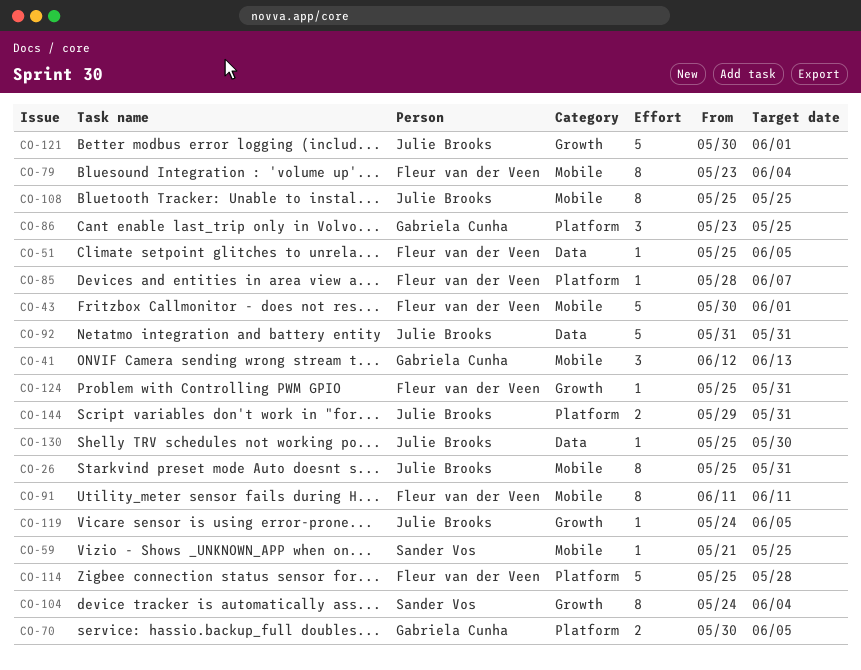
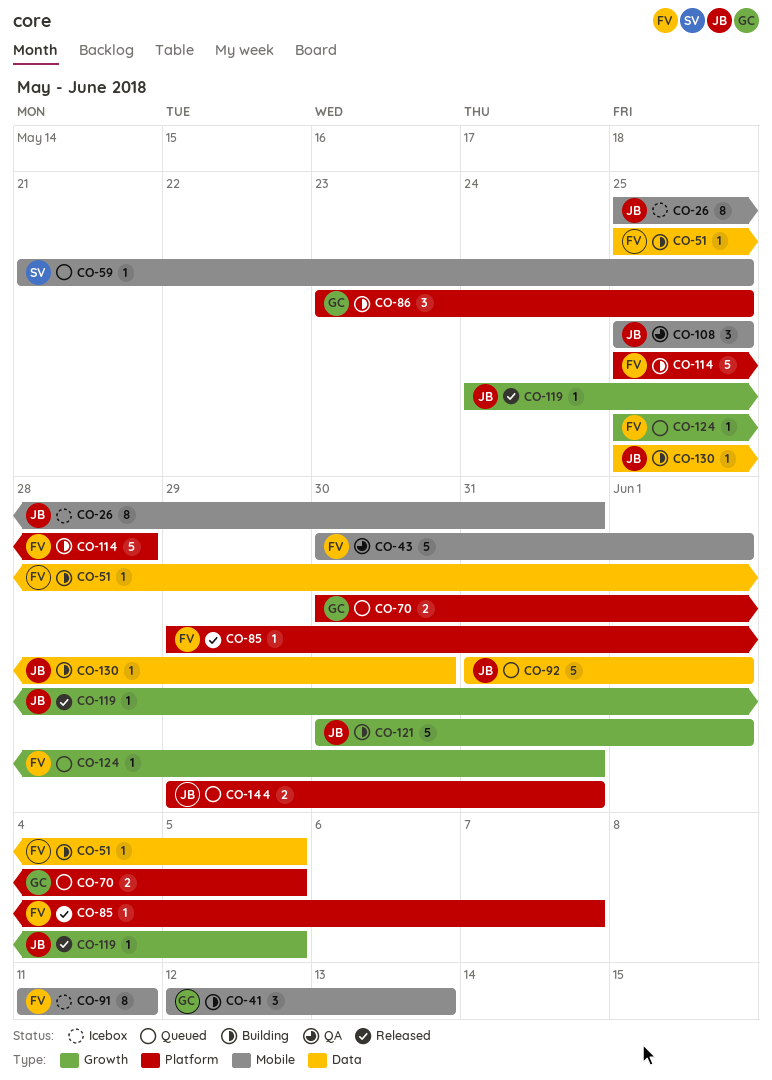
CO-79: present -> none
CO-85, start: May 28 -> May 29
CO-92, due: May 31 -> Jun 1
CO-104: present -> none
CO-108, estimate: 8 -> 3

